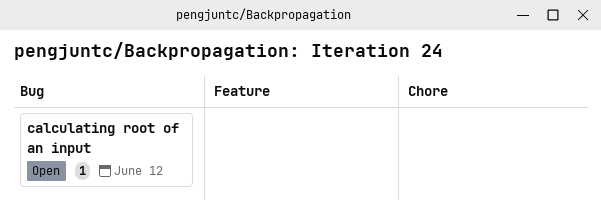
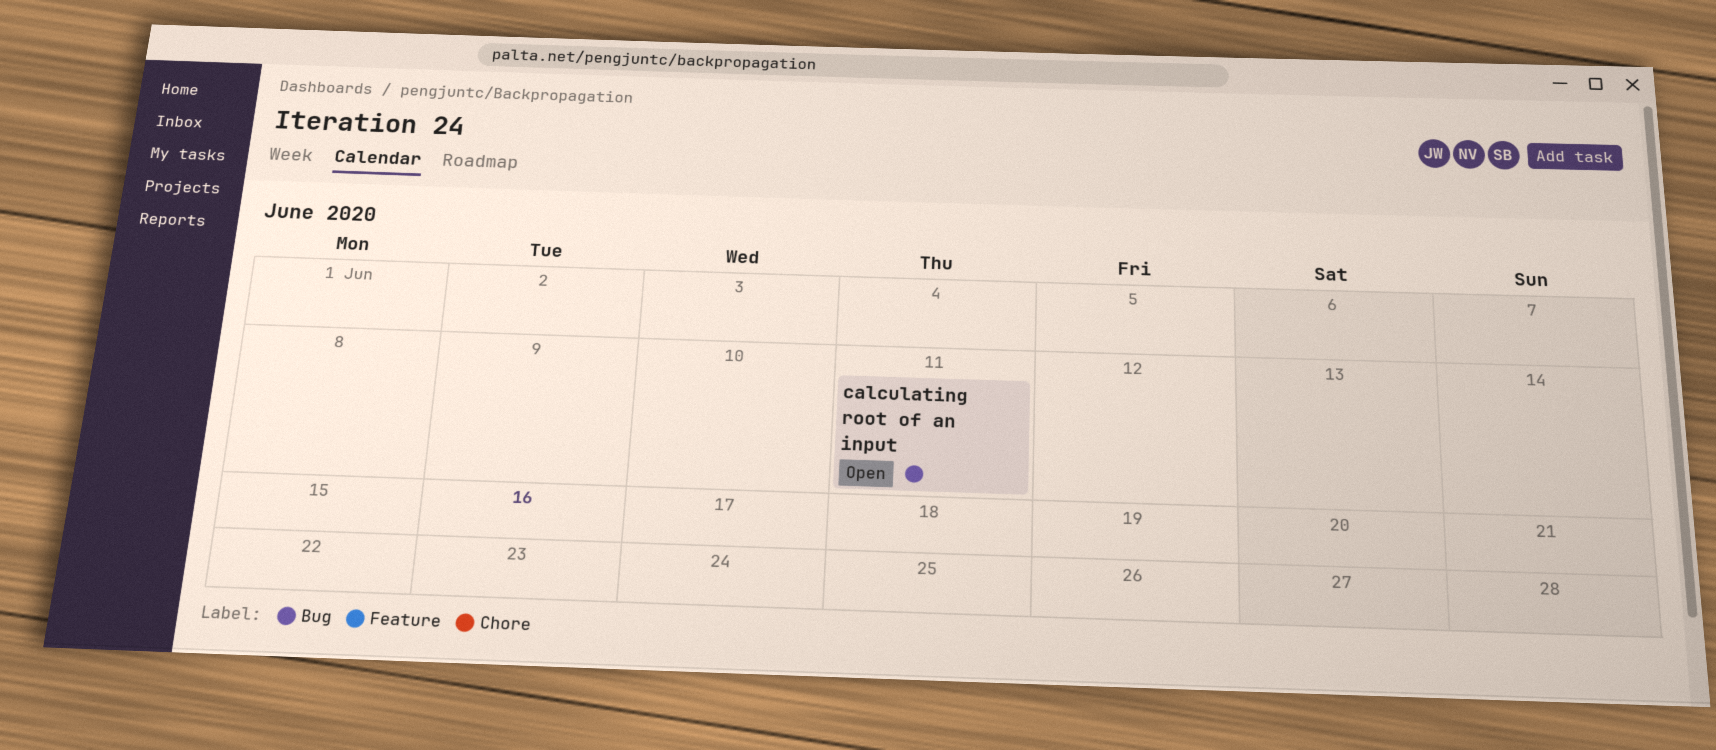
calculating root of an input, due: Jun 12 -> Jun 11

